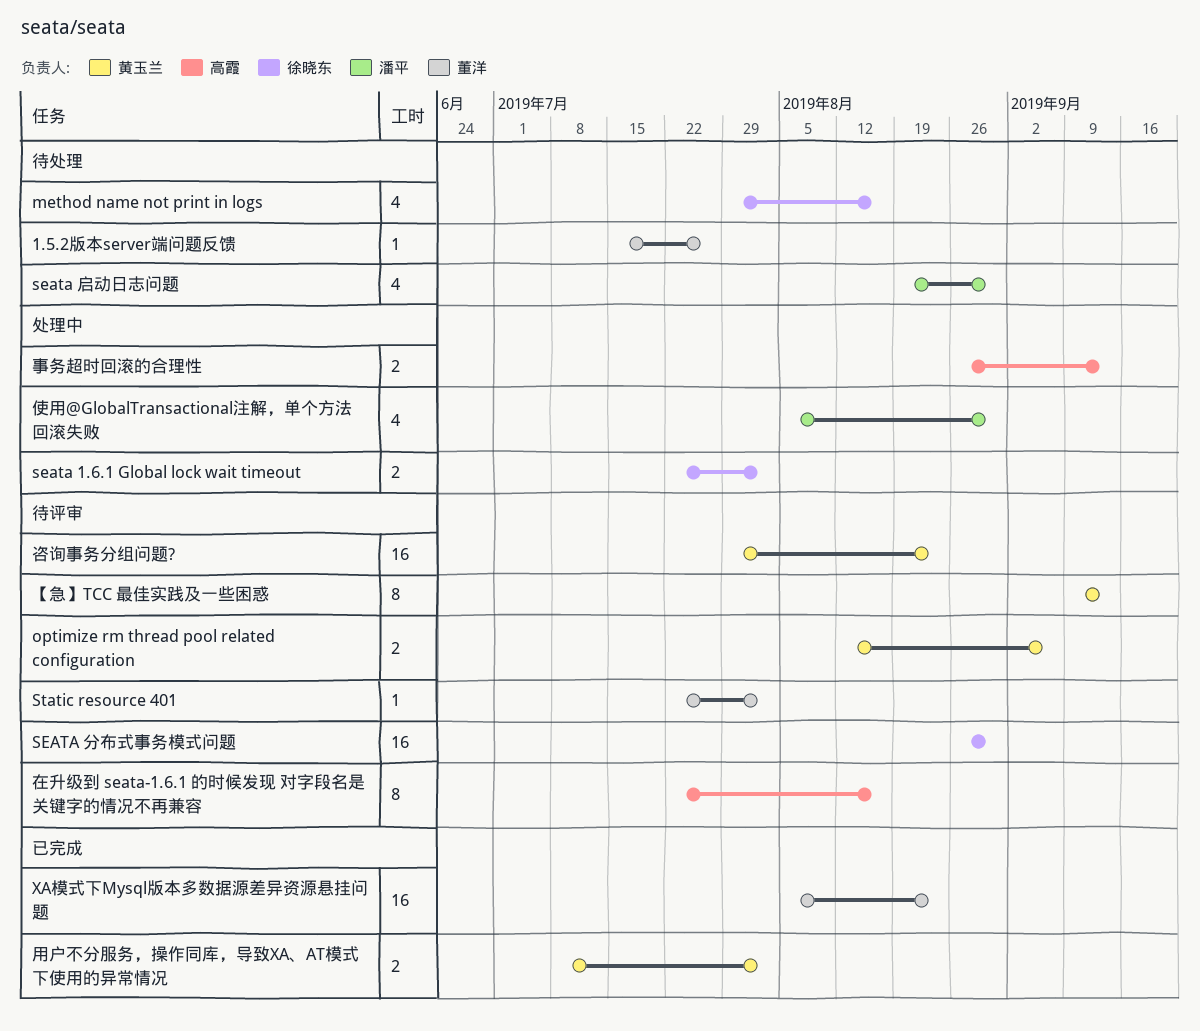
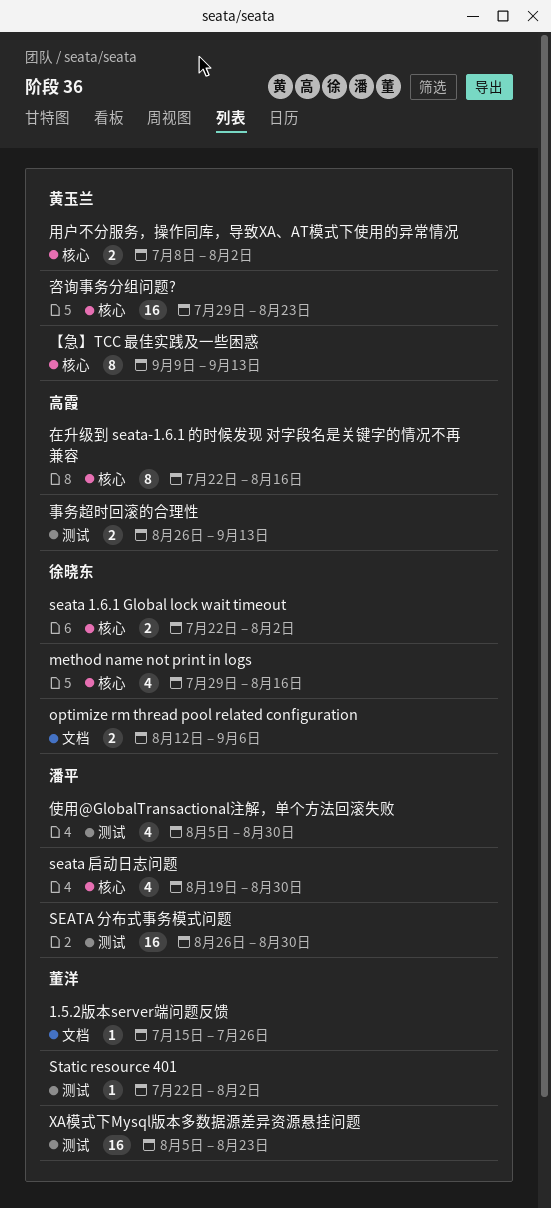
optimize rm thread pool related configuration, owner: 黄玉兰 -> 徐晓东
SEATA 分布式事务模式问题, owner: 徐晓东 -> 潘平

